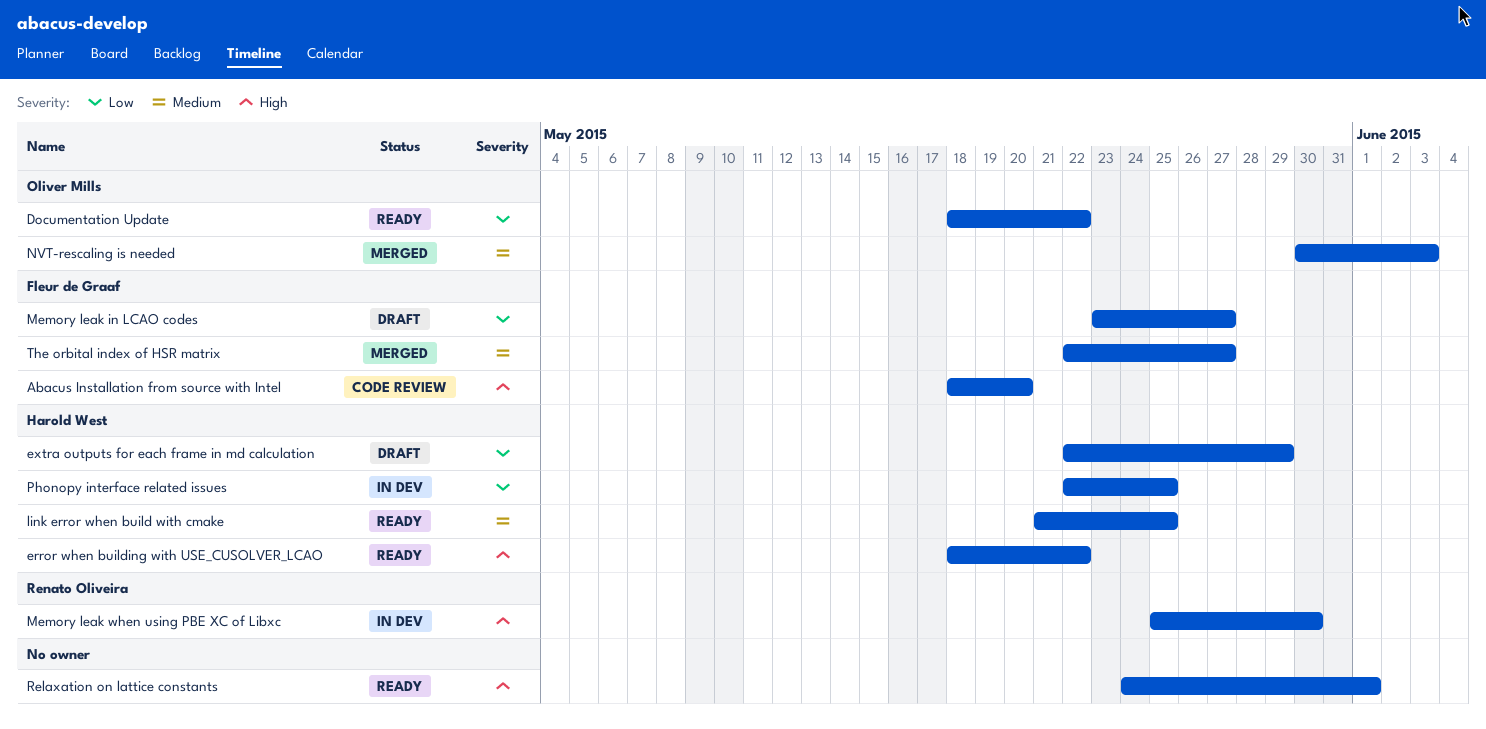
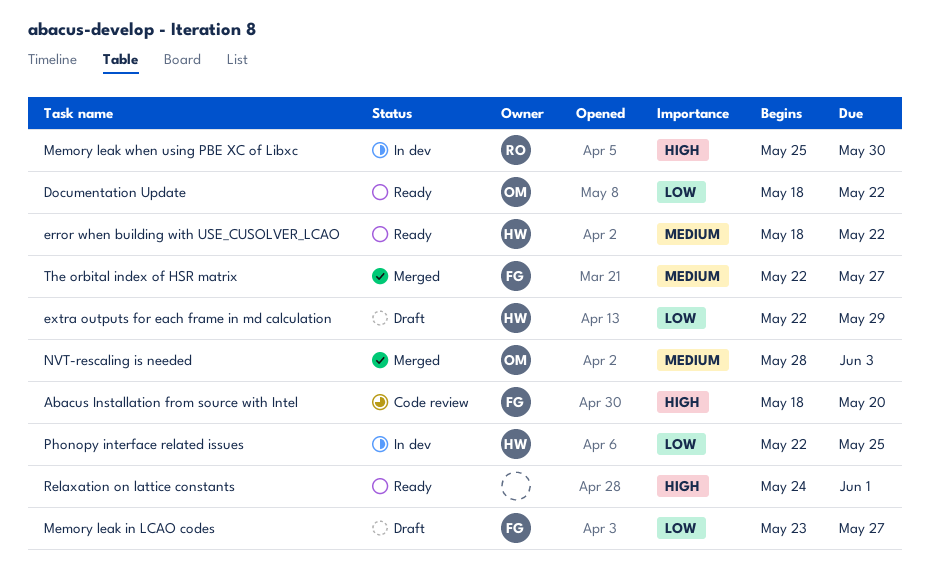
error when building with USE_CUSOLVER_LCAO, priority: High -> Medium
link error when build with cmake: present -> none
NVT-rescaling is needed, start: May 30 -> May 28

